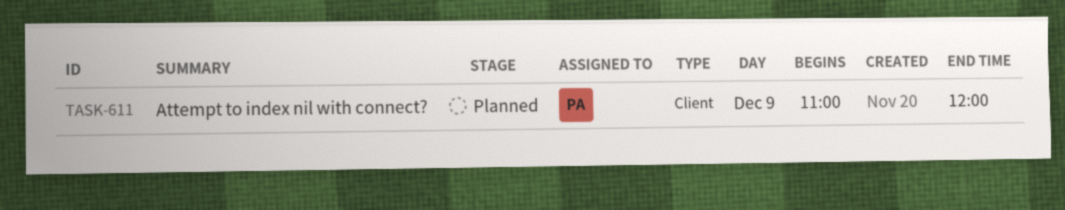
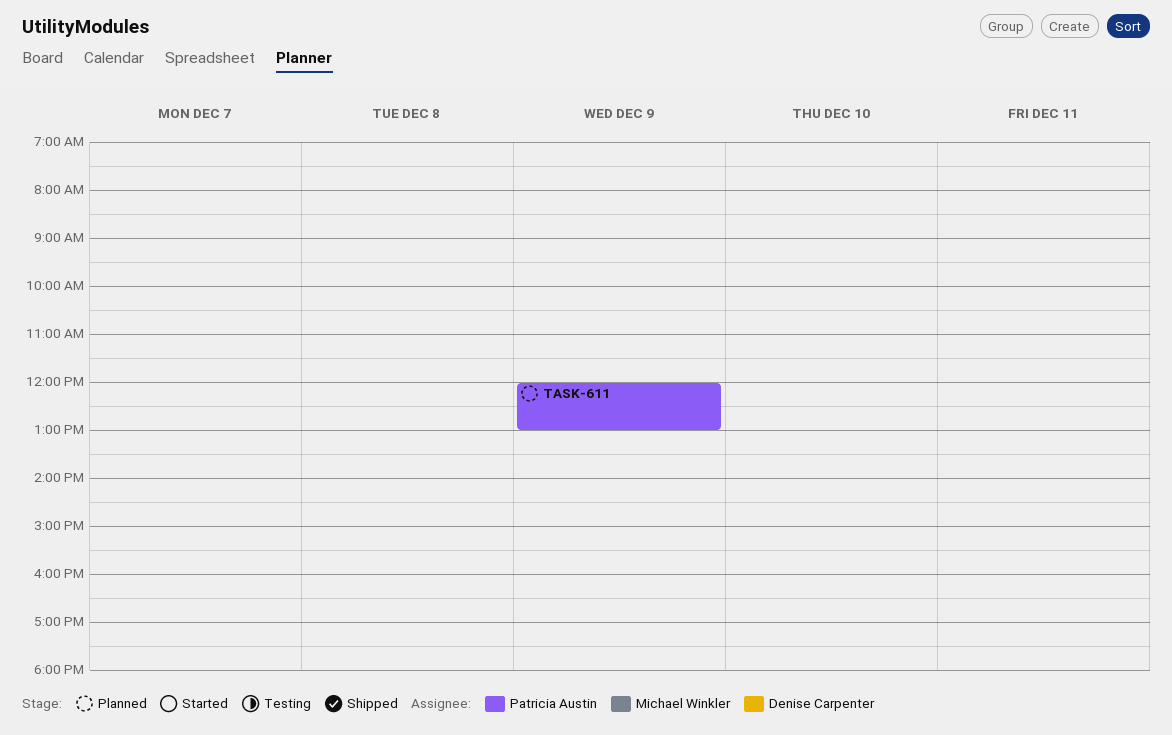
TASK-611, begins: 11:00 -> 12:00
TASK-611, ends: 12:00 -> 13:00

